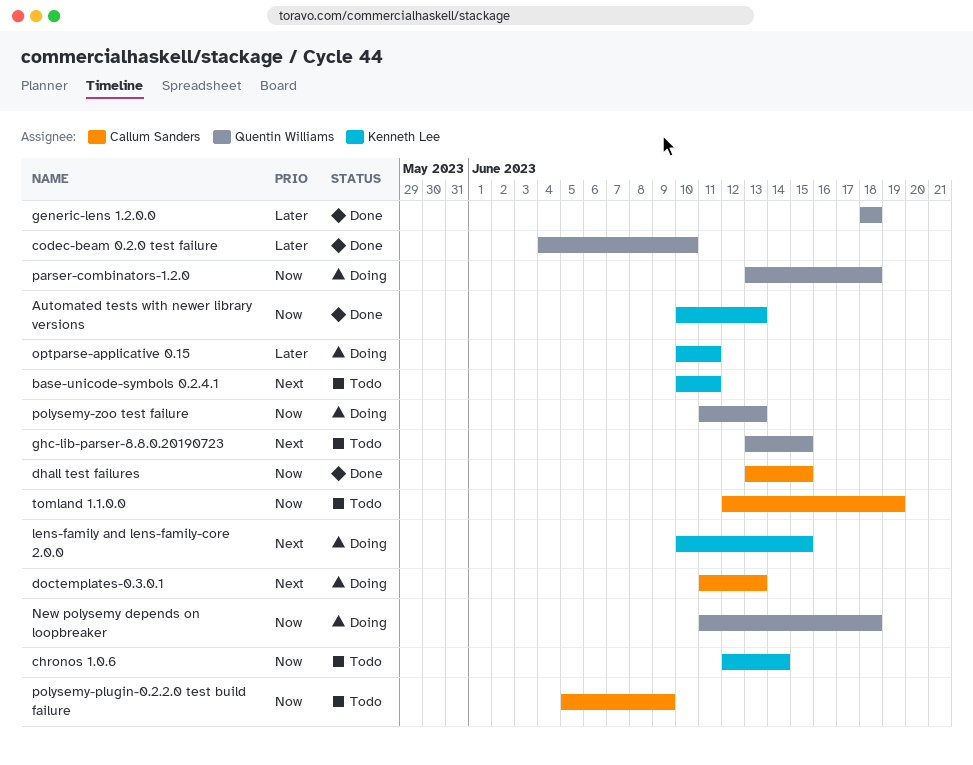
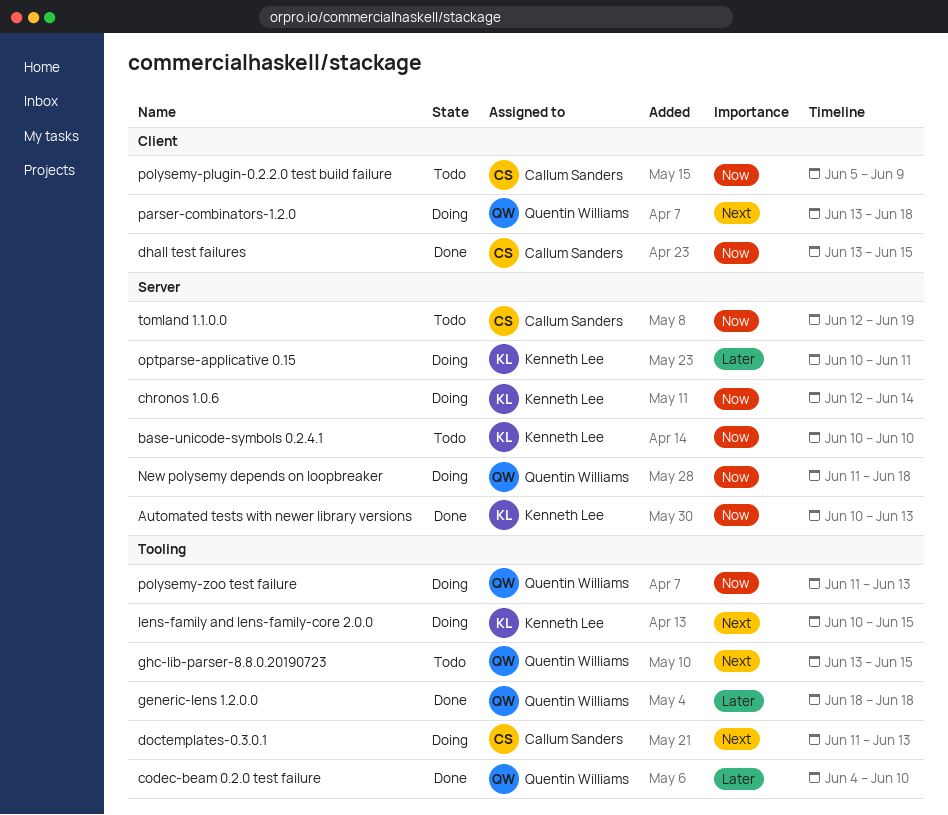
base-unicode-symbols 0.2.4.1, priority: Next -> Now
base-unicode-symbols 0.2.4.1, due: Jun 11 -> Jun 10
chronos 1.0.6, status: Todo -> Doing
parser-combinators-1.2.0, priority: Now -> Next

